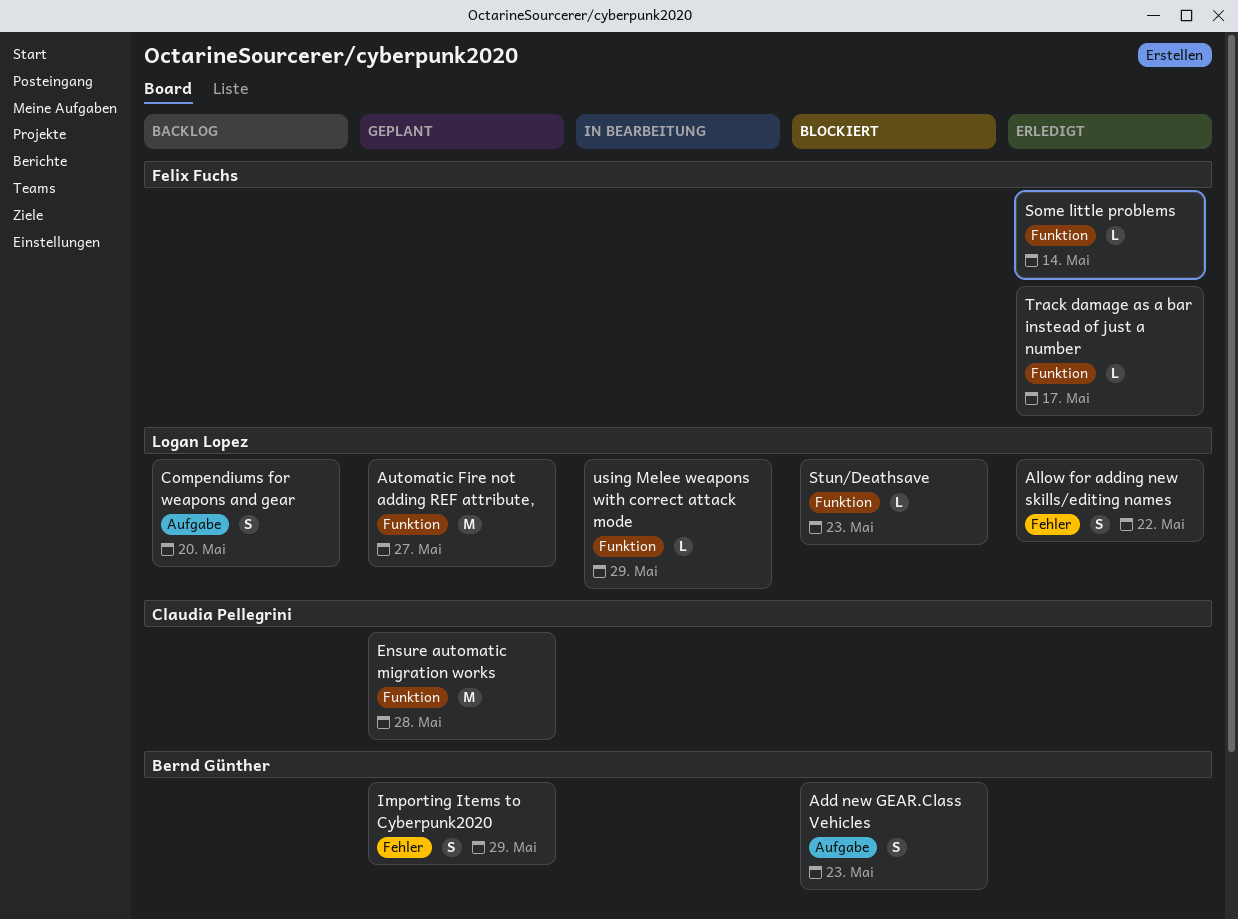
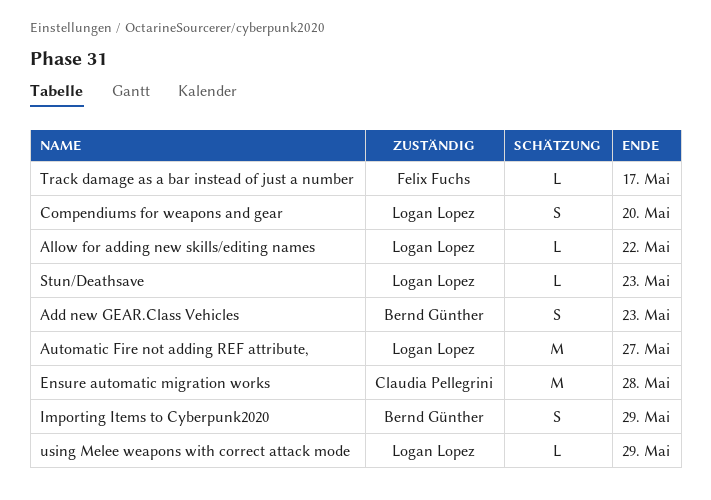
Allow for adding new skills/editing names, estimate: S -> L
Some little problems: present -> none

